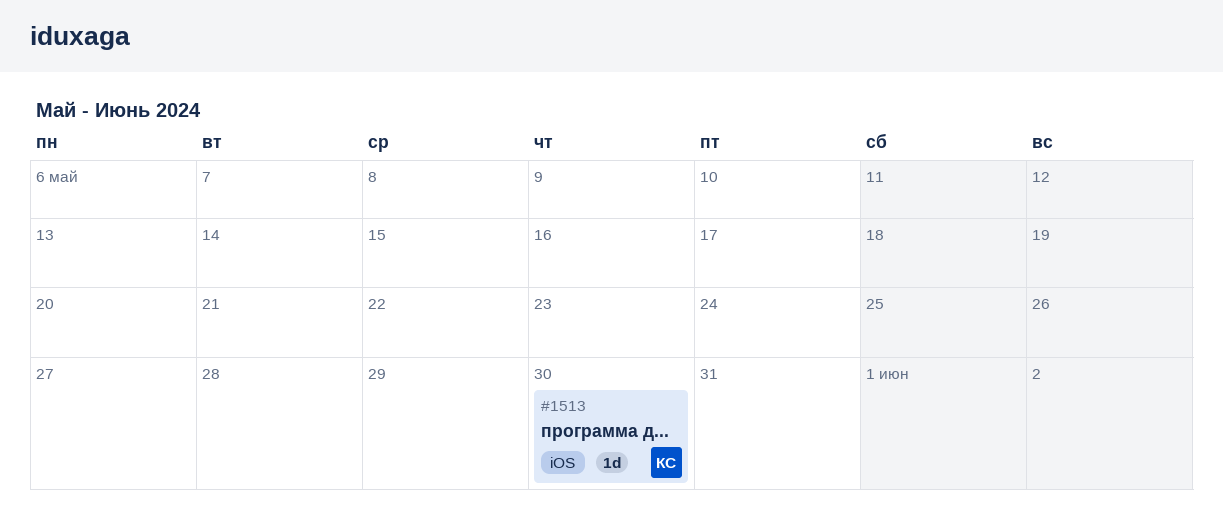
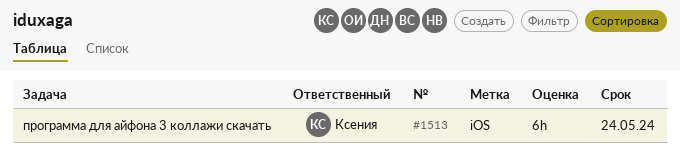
#1513, estimate: 1d -> 6h
#1513, due: May 30 -> May 24

